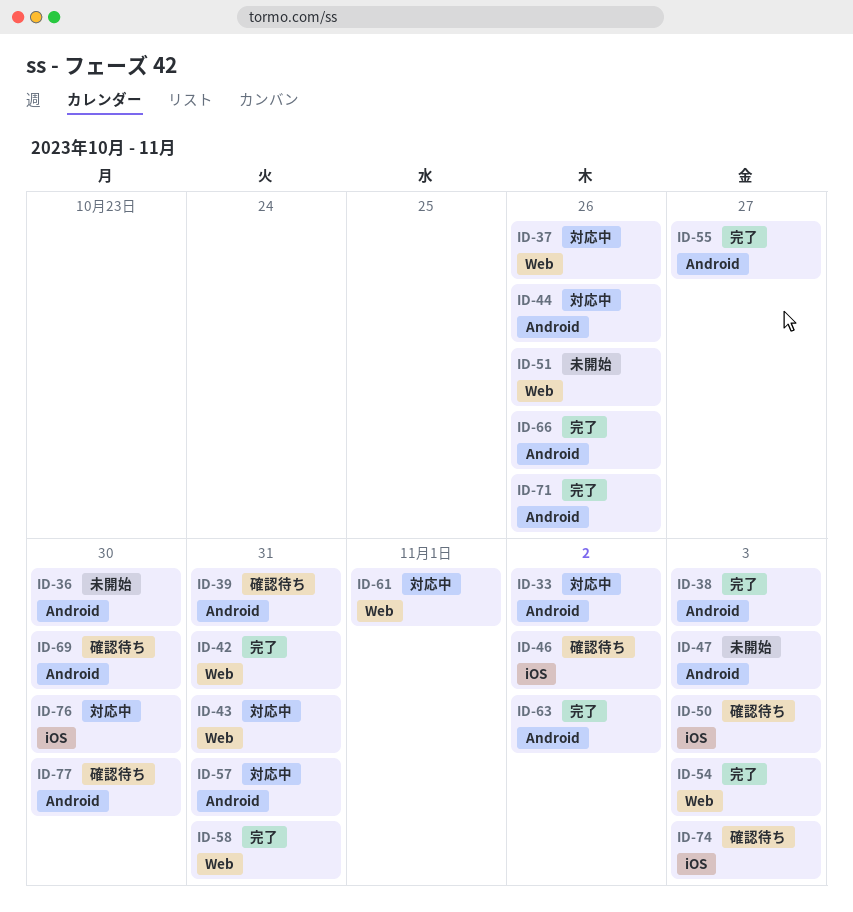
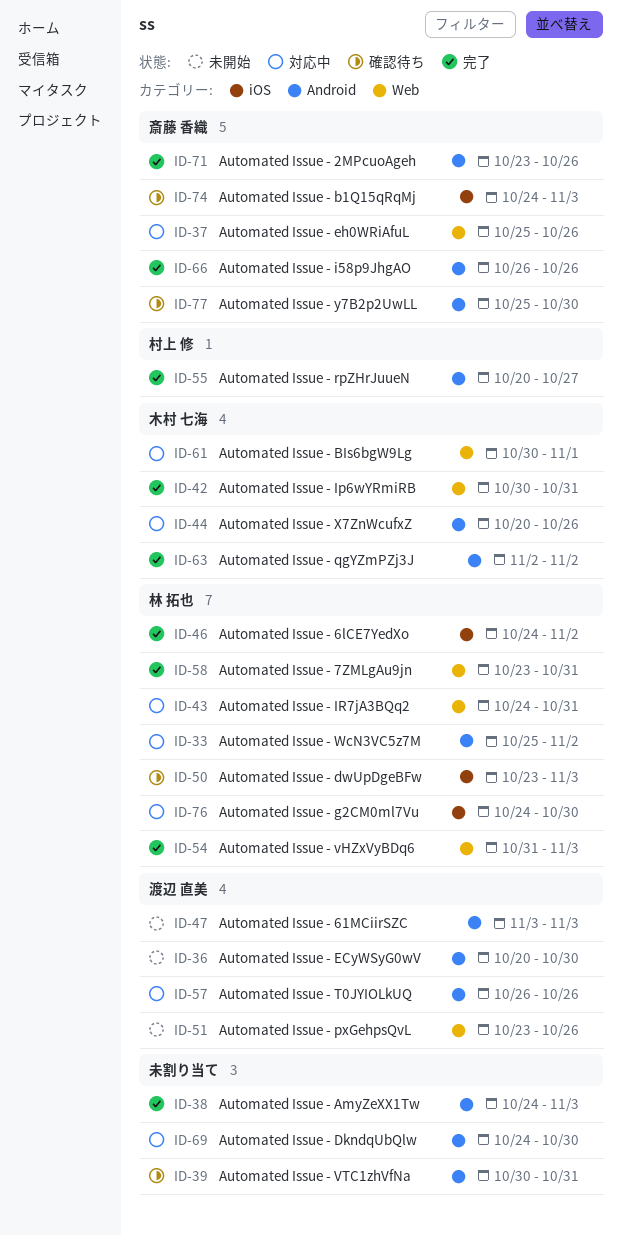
ID-46, status: 確認待ち -> 完了
ID-57, due: Oct 31 -> Oct 26
ID-69, status: 確認待ち -> 対応中

